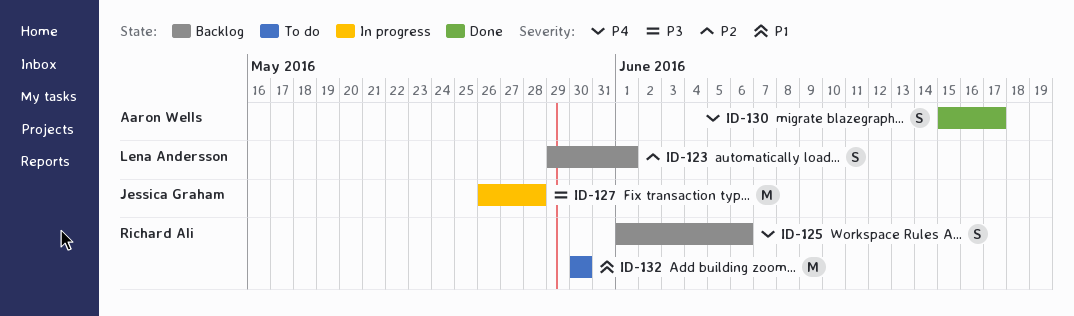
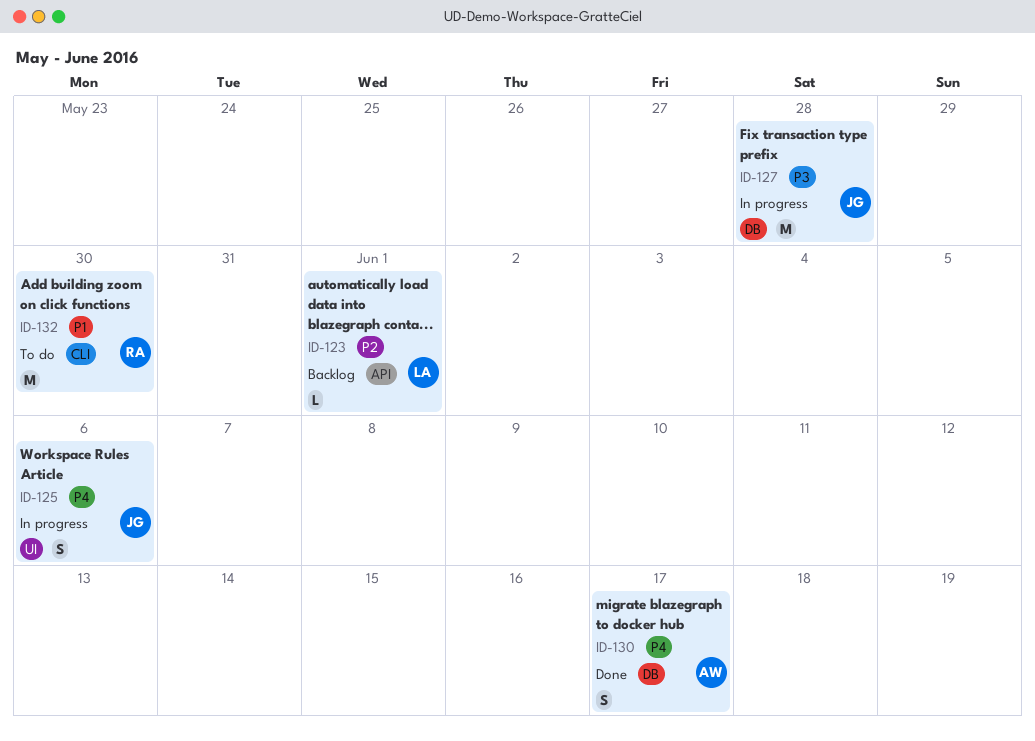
ID-123, estimate: S -> L
ID-125, status: Backlog -> In progress
ID-125, owner: Richard Ali -> Jessica Graham

